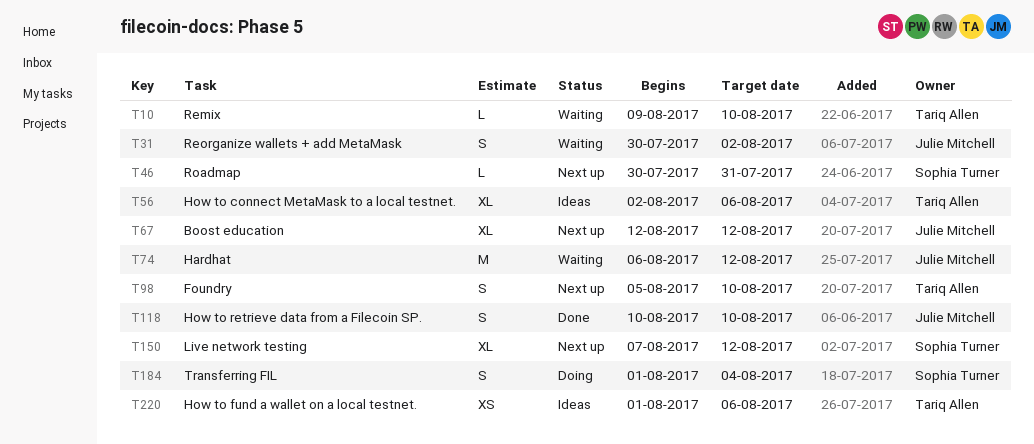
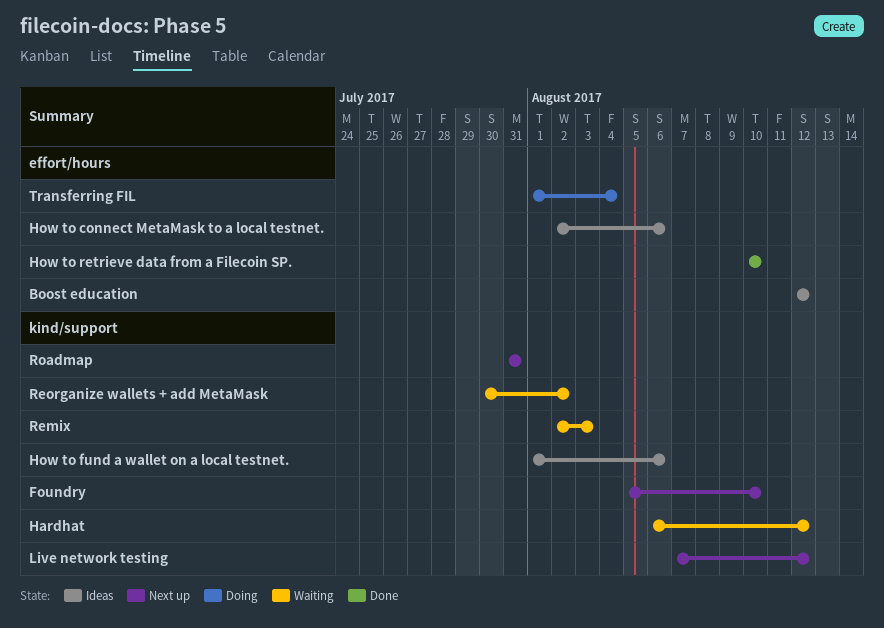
Boost education, status: Next up -> Ideas
Remix, start: Aug 9 -> Aug 2
Remix, due: Aug 10 -> Aug 3
Roadmap, start: Jul 30 -> Jul 31

